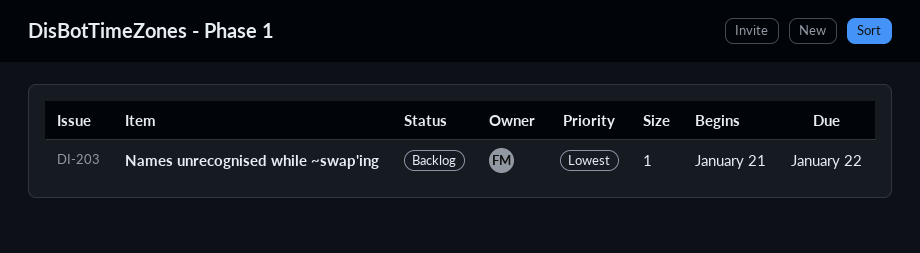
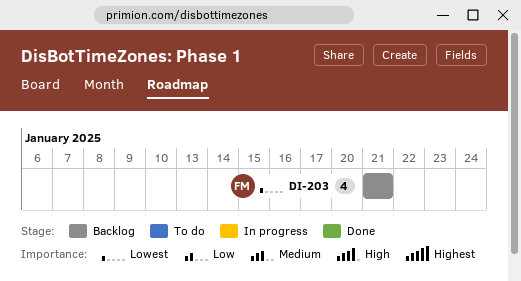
DI-203, estimate: 1 -> 4
DI-203, due: Jan 22 -> Jan 21

